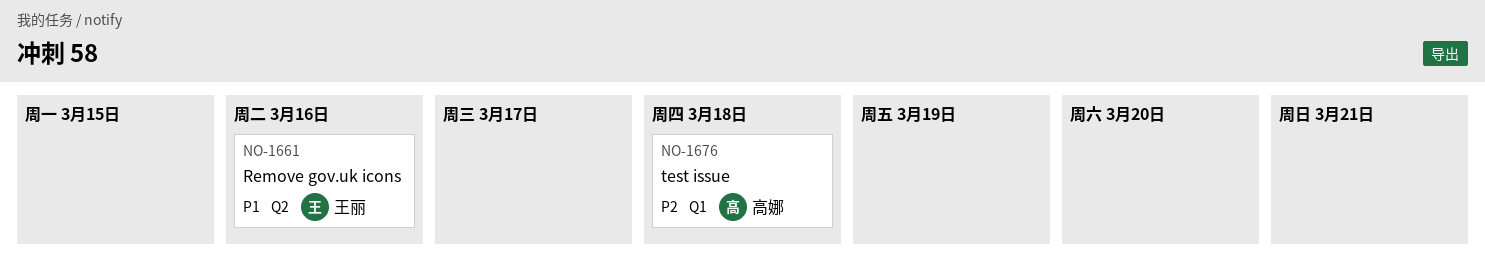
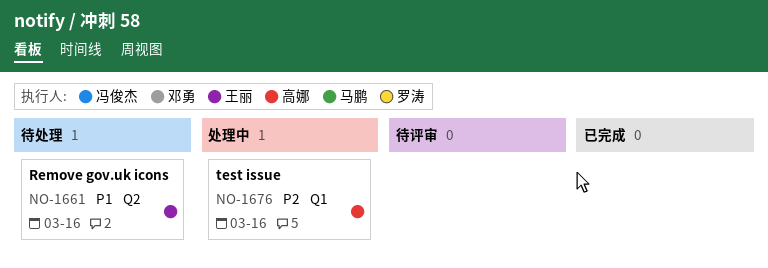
NO-1676, due: Mar 18 -> Mar 16

